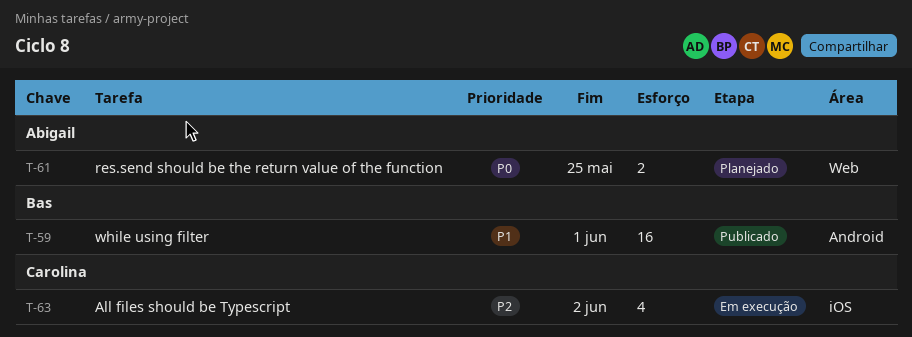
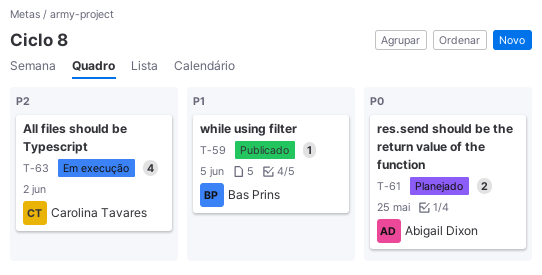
T-59, estimate: 16 -> 1
T-59, due: Jun 1 -> Jun 5

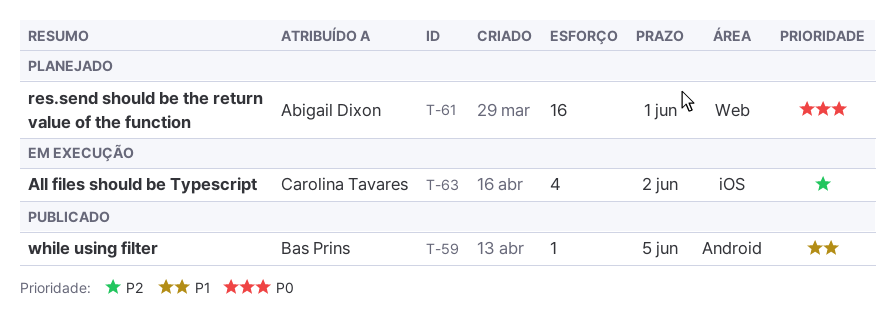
T-61, estimate: 2 -> 16
T-61, due: May 25 -> Jun 1

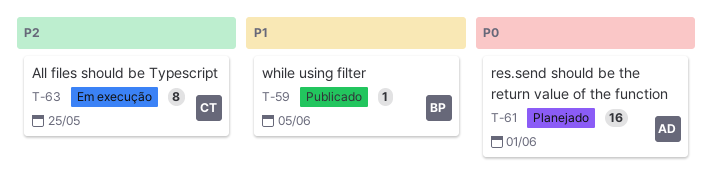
T-63, estimate: 4 -> 8
T-63, due: Jun 2 -> May 25

